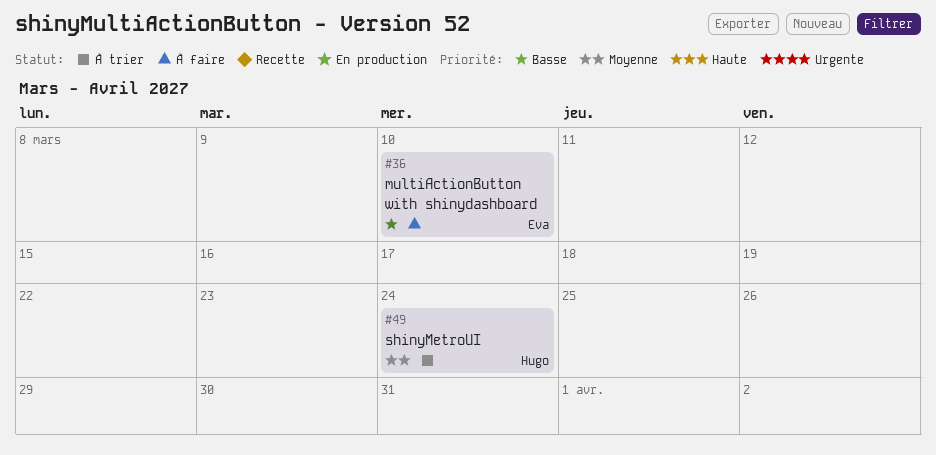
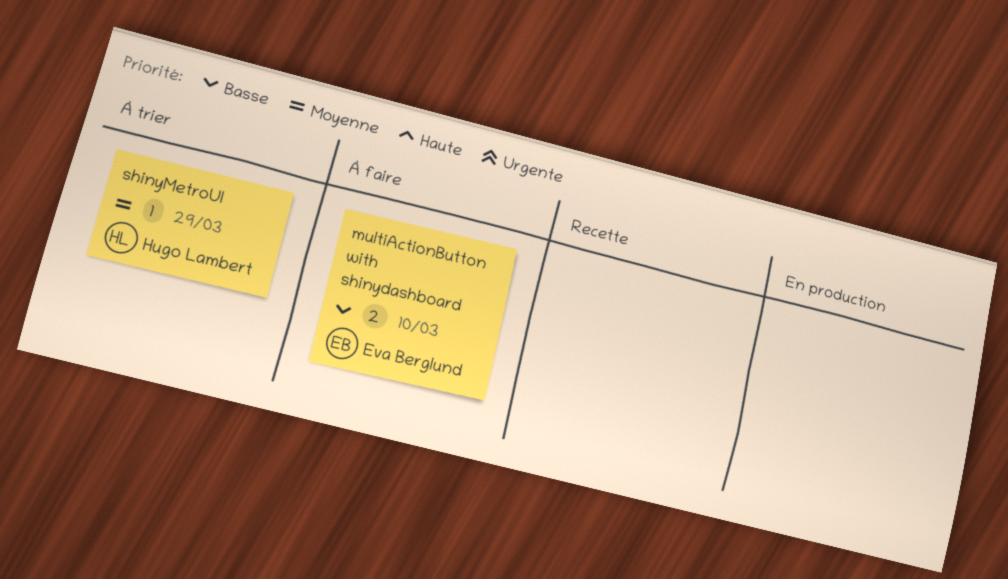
shinyMetroUI, due: Mar 24 -> Mar 29

